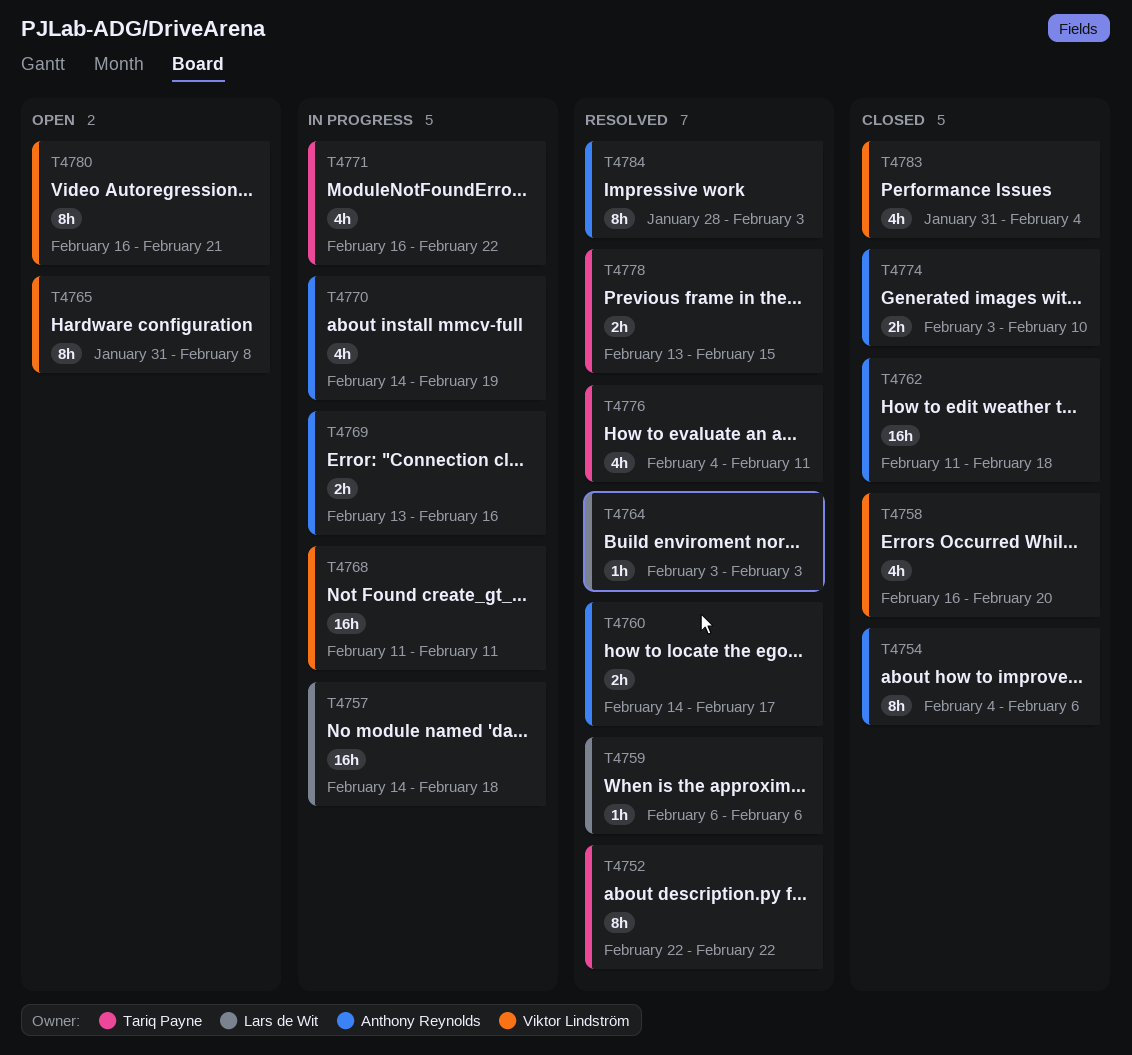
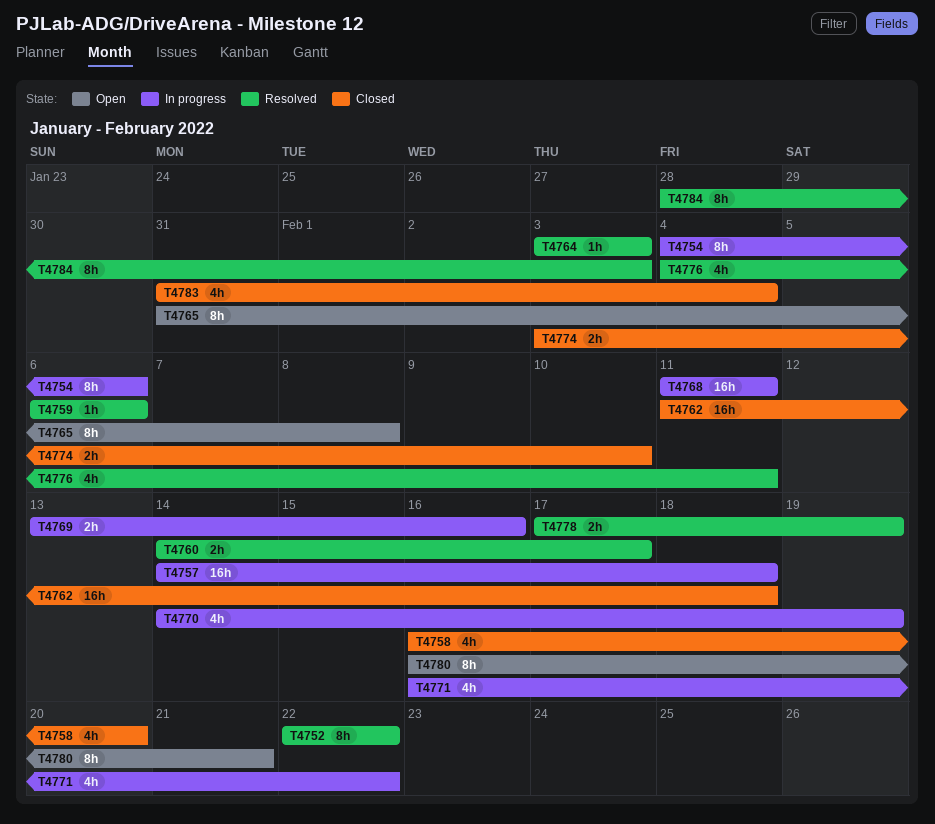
T4754, status: Closed -> In progress
T4778, start: Feb 13 -> Feb 17
T4778, due: Feb 15 -> Feb 19

